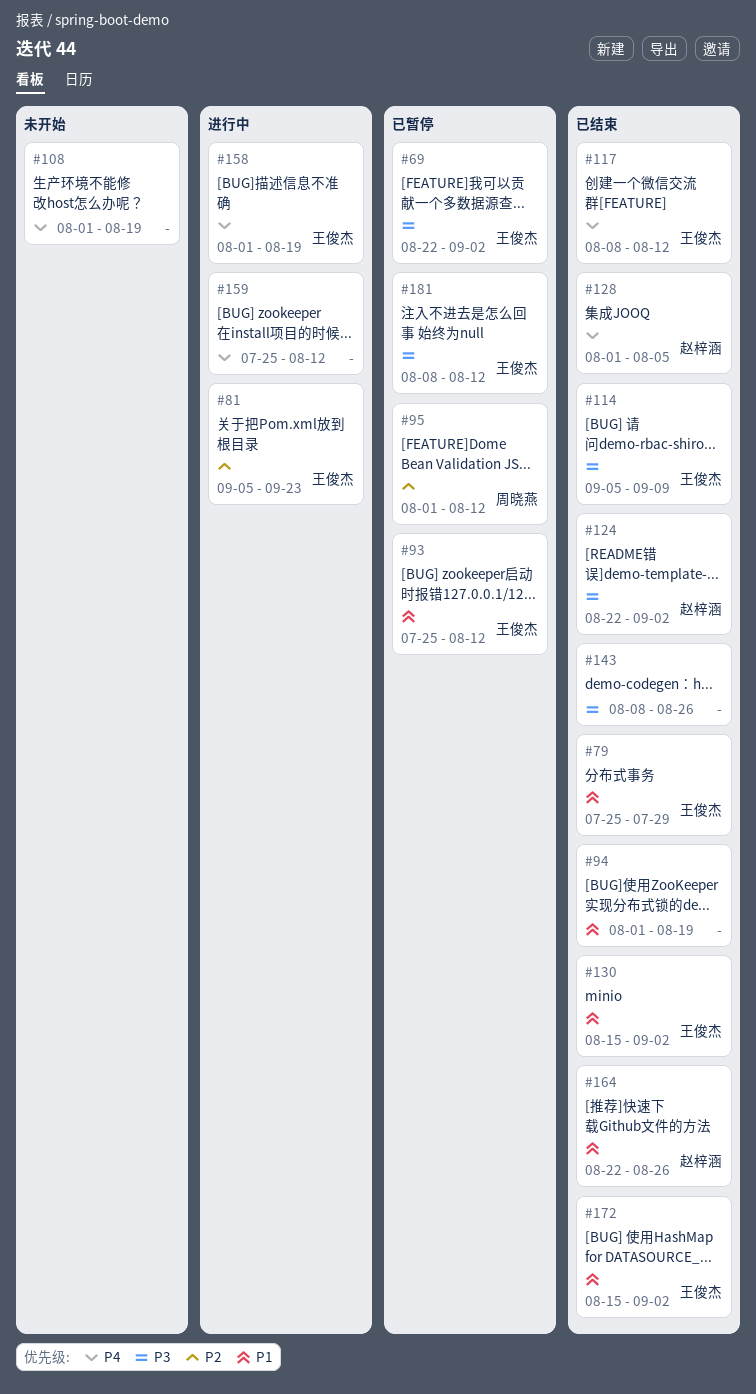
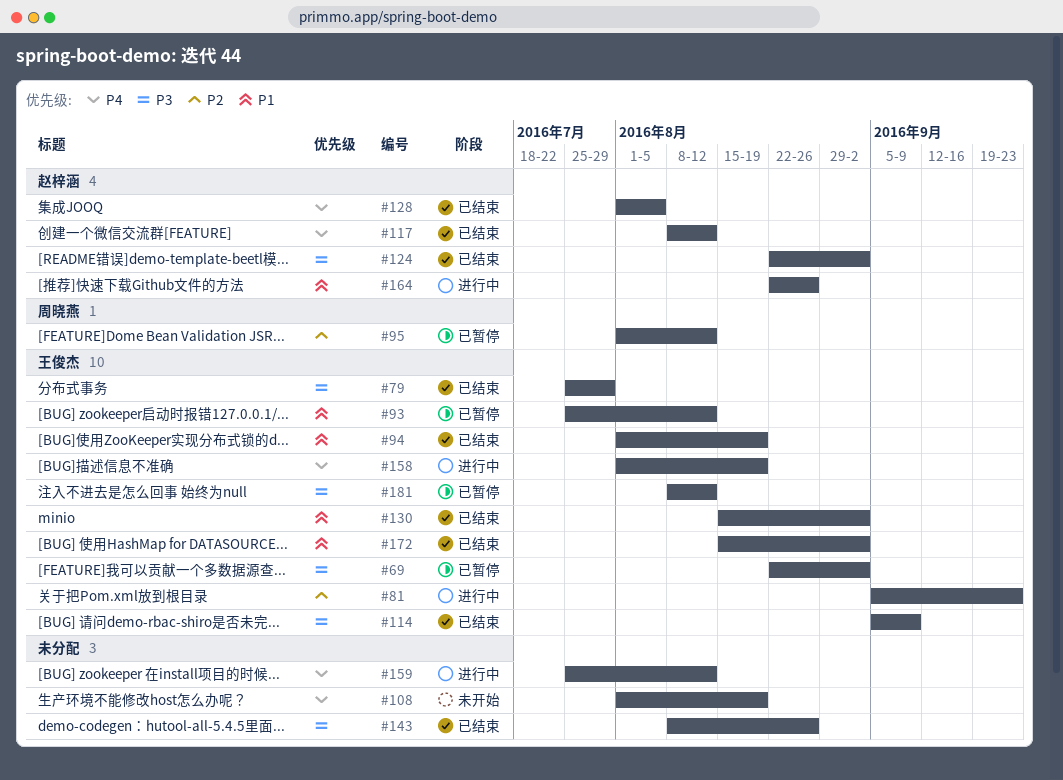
#79, priority: P1 -> P3
#94, owner: none -> 王俊杰
#117, owner: 王俊杰 -> 赵梓涵
#164, status: 已结束 -> 进行中

